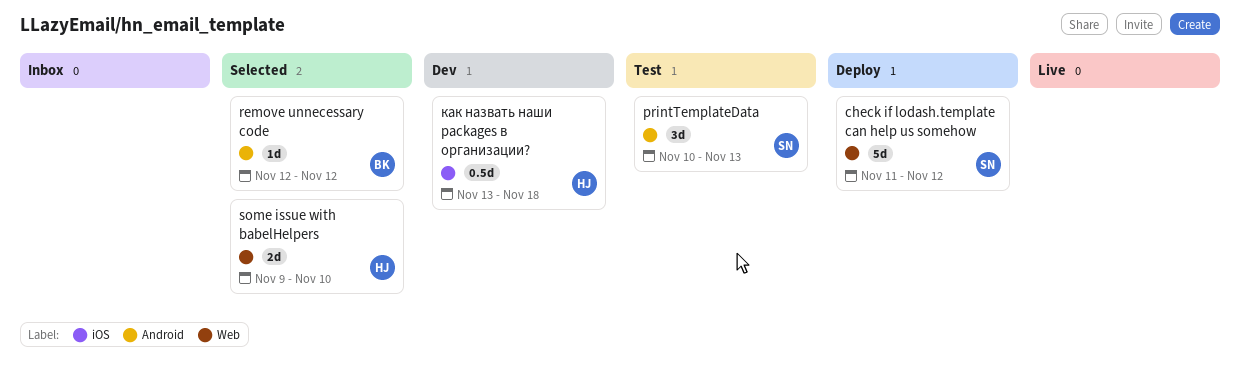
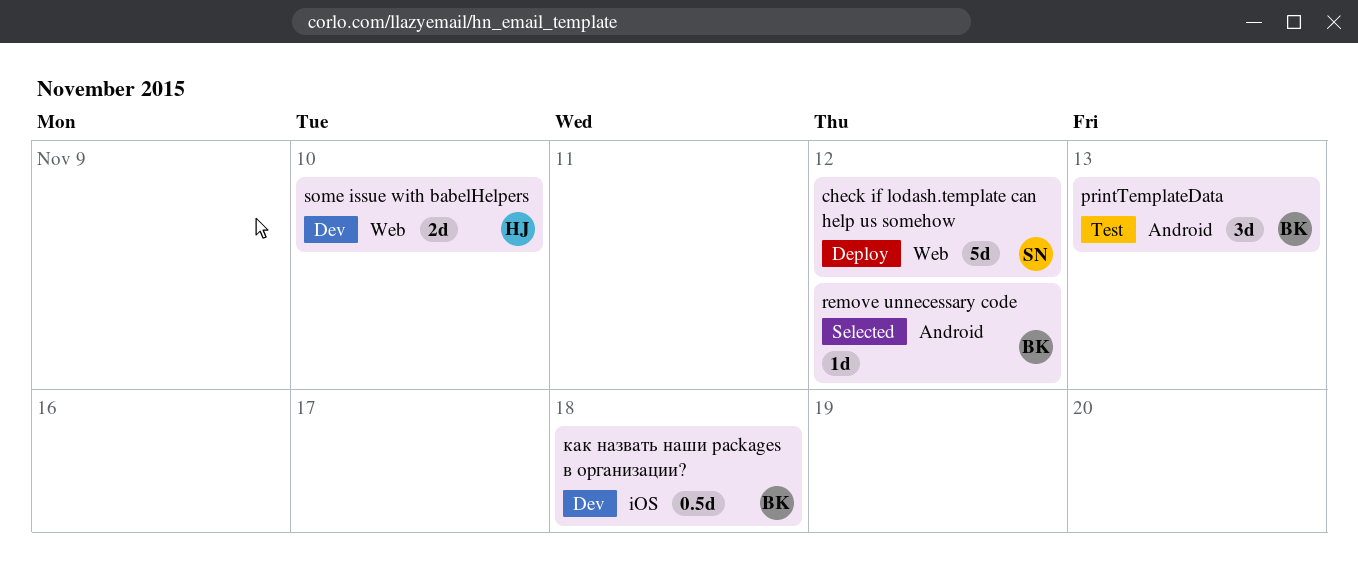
printTemplateData, owner: SN -> BK
some issue with babelHelpers, status: Selected -> Dev
как назвать наши packages в организации?, owner: HJ -> BK

